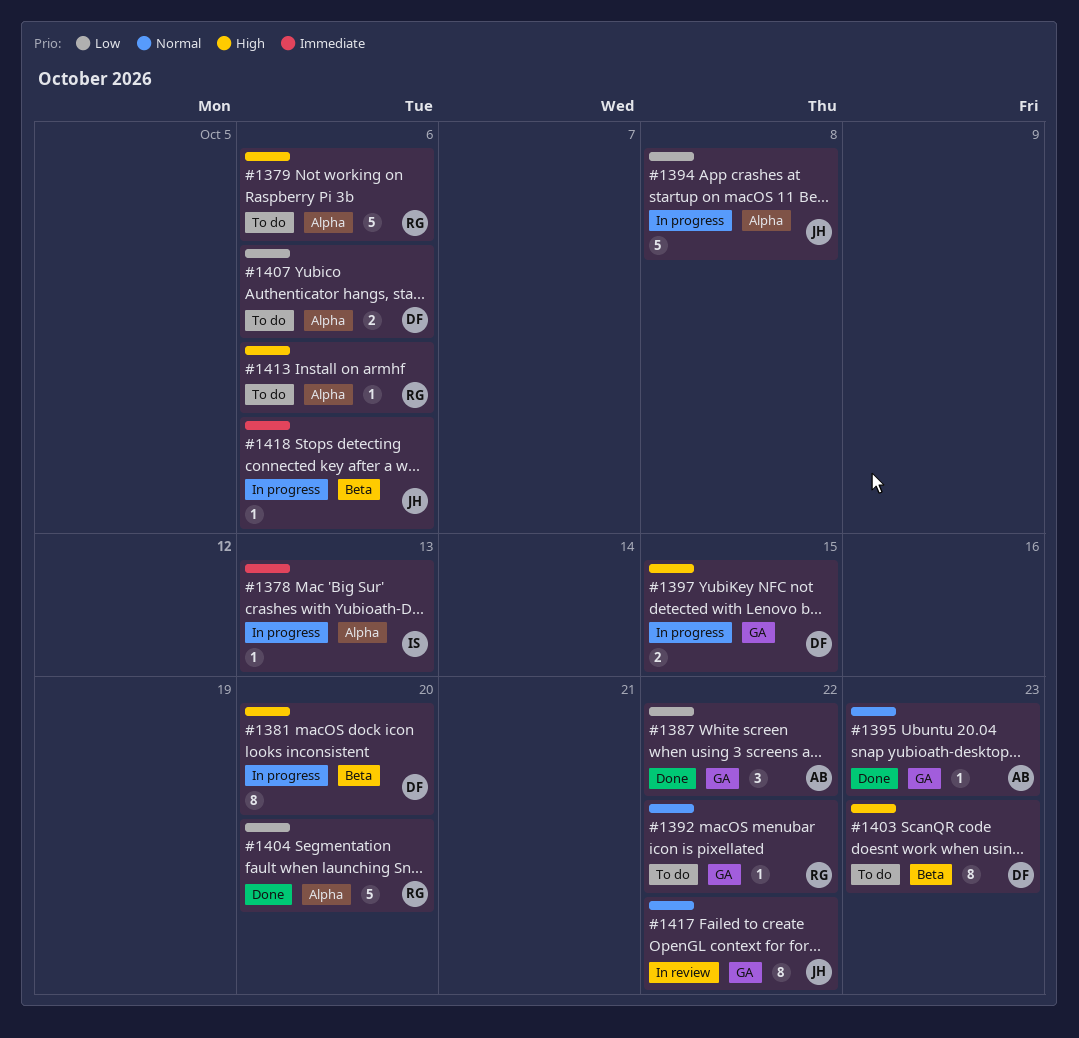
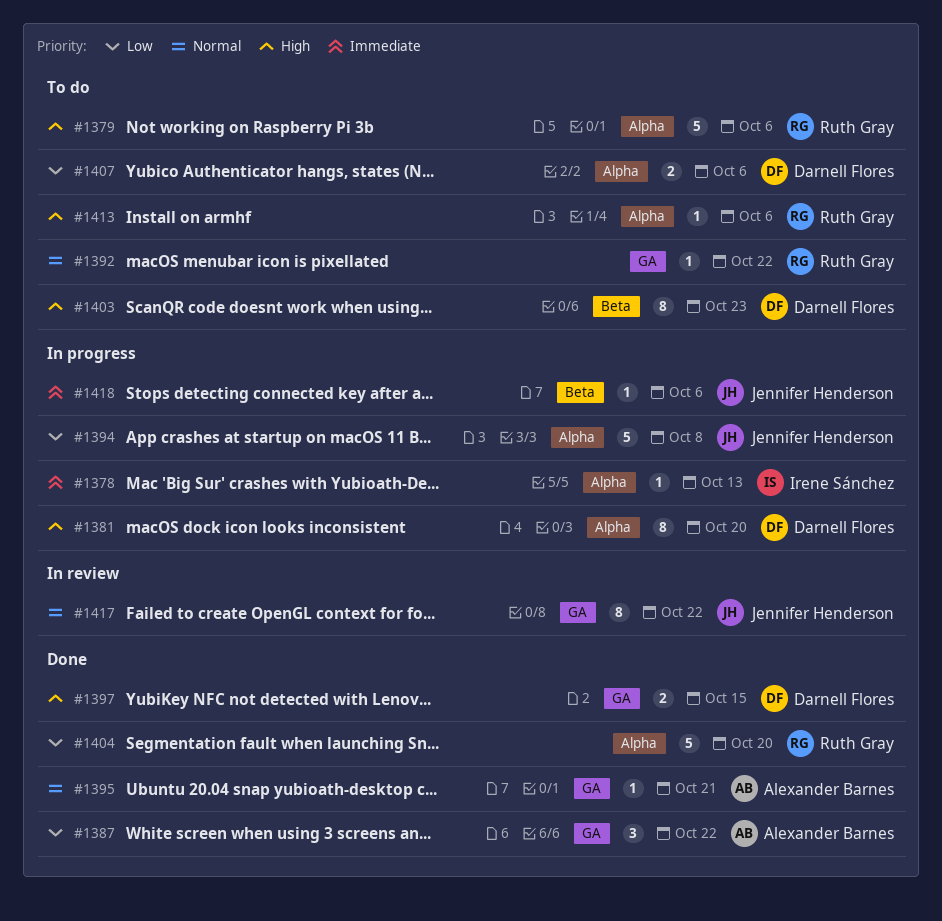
#1381, label: Beta -> Alpha
#1395, due: Oct 23 -> Oct 21
#1397, status: In progress -> Done

